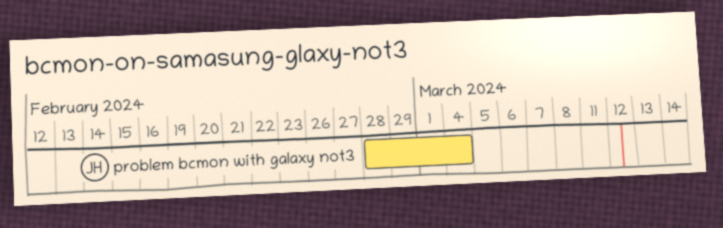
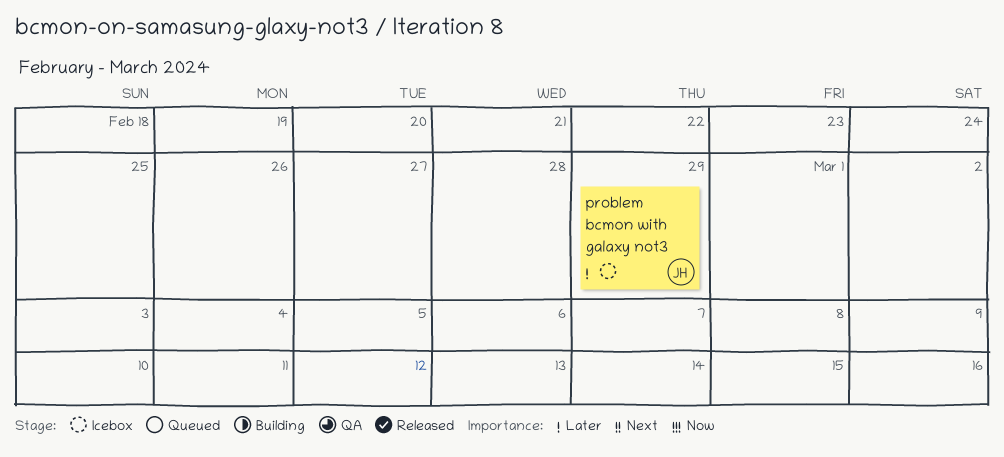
problem bcmon with galaxy not3, due: Mar 4 -> Feb 29

